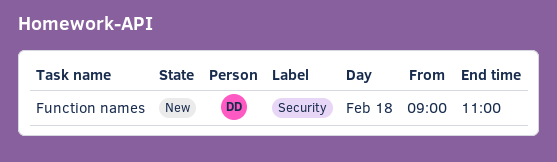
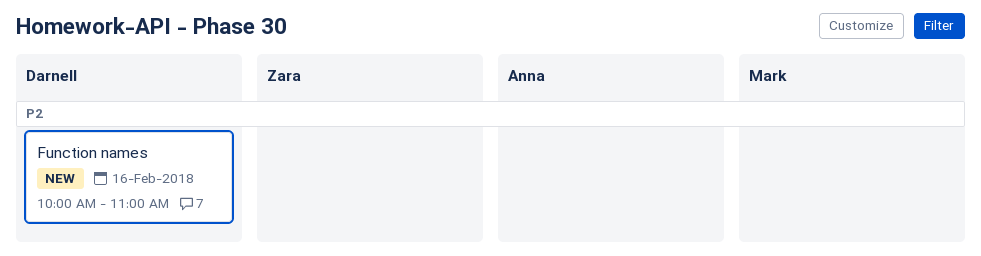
Function names, day: Feb 18 -> Feb 16
Function names, begins: 09:00 -> 10:00

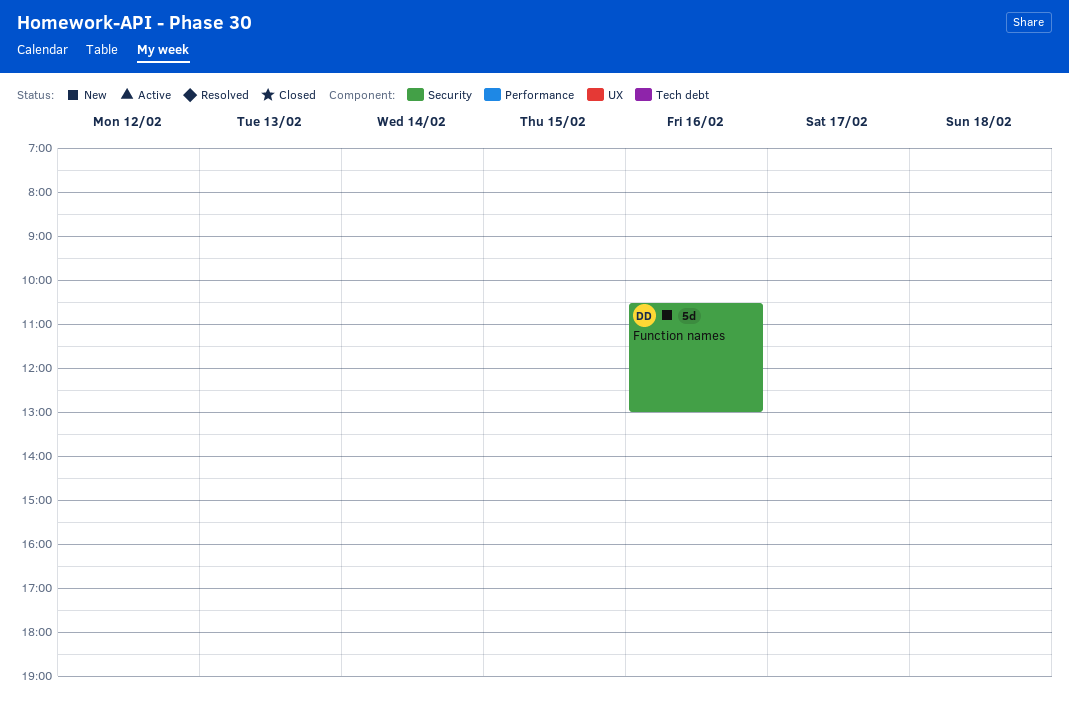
Function names, begins: 10:00 -> 10:30
Function names, ends: 11:00 -> 13:00

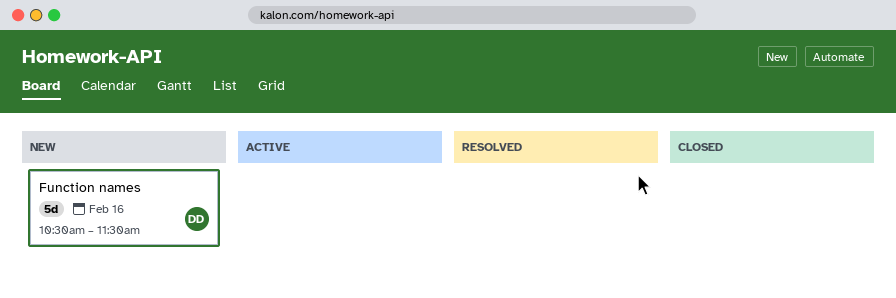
Function names, ends: 13:00 -> 11:30

